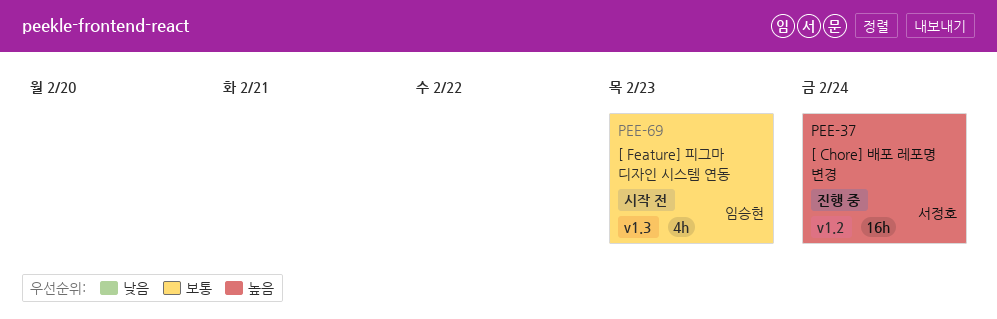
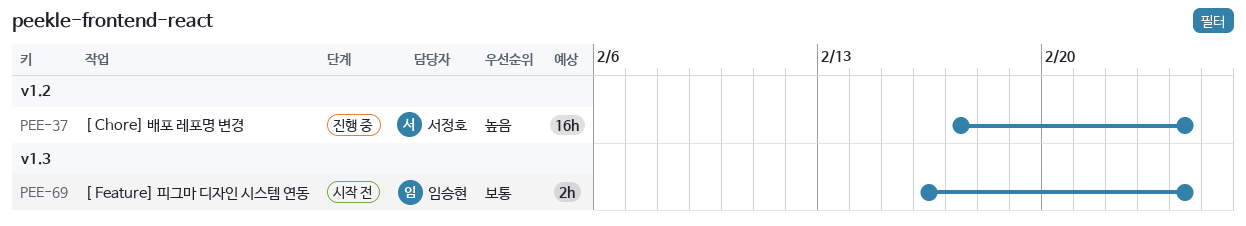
PEE-69, estimate: 4h -> 2h
PEE-69, due: Feb 23 -> Feb 24

